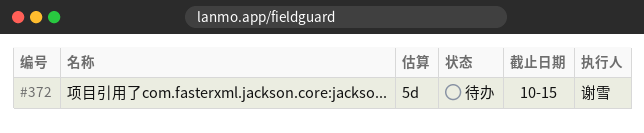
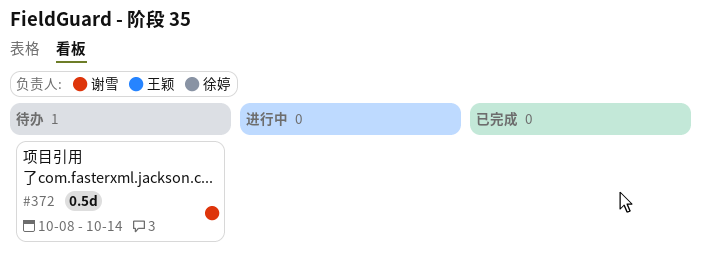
#372, estimate: 5d -> 0.5d
#372, due: Oct 15 -> Oct 14

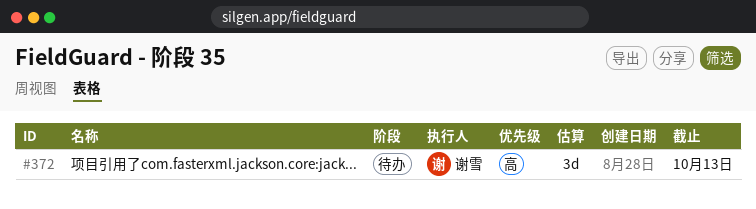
#372, estimate: 0.5d -> 3d
#372, due: Oct 14 -> Oct 13

